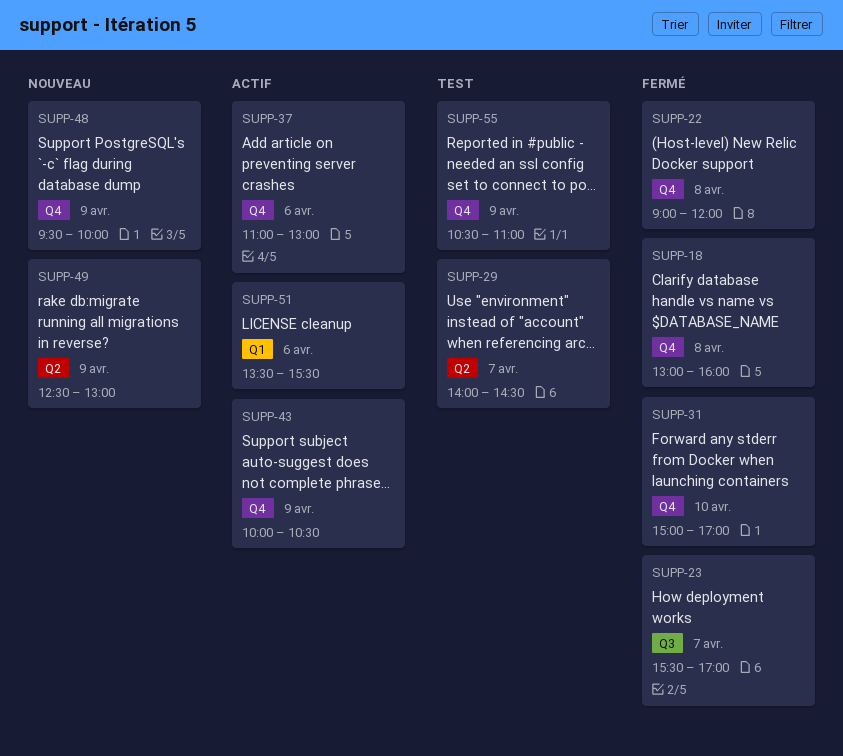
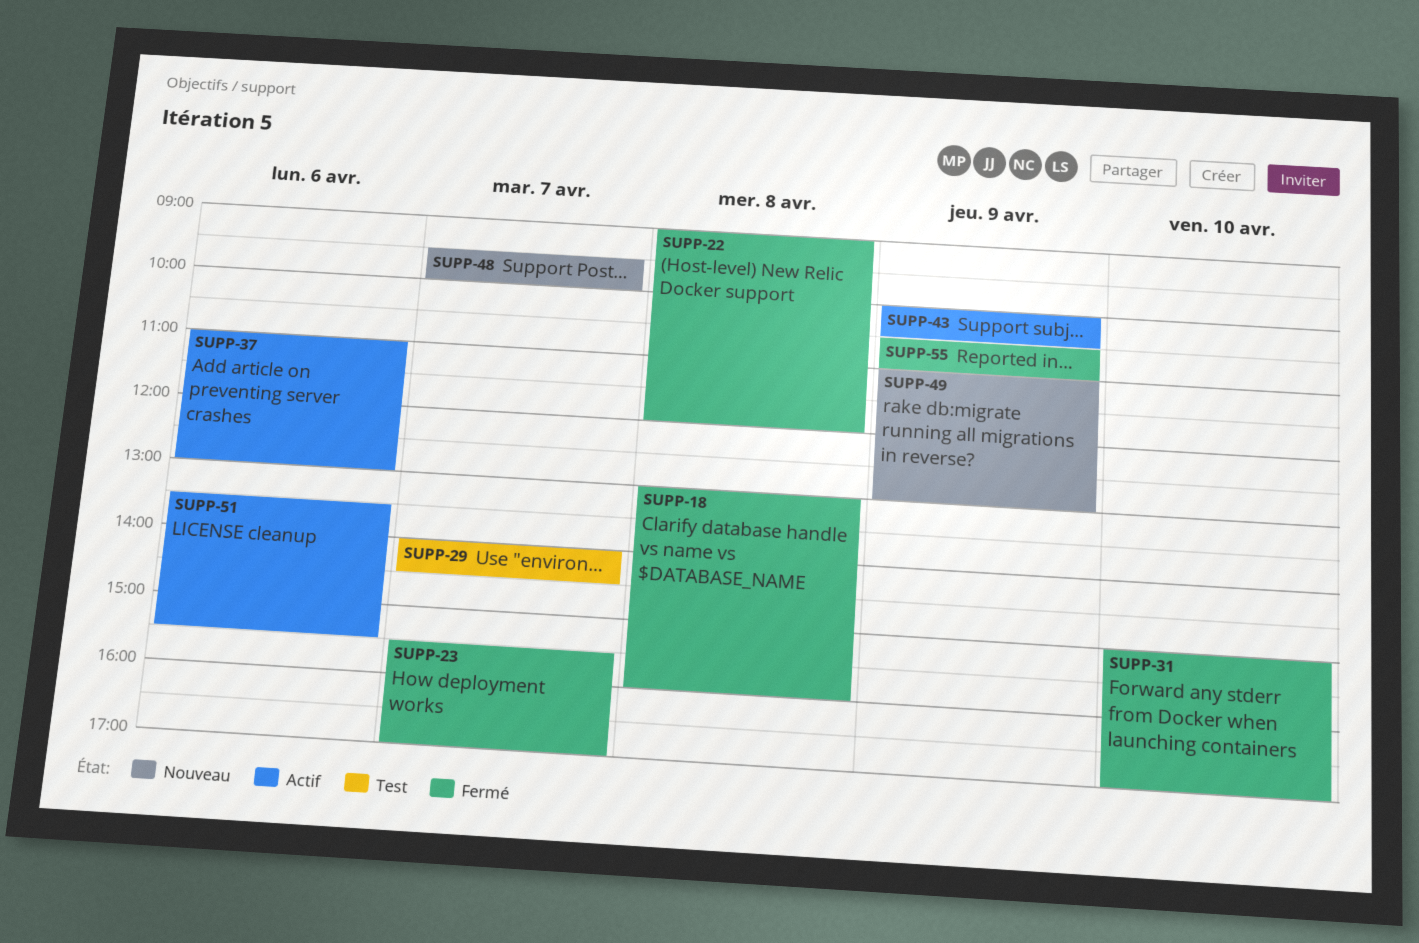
SUPP-48, day: Apr 9 -> Apr 7
SUPP-49, begins: 12:30 -> 11:00
SUPP-55, status: Test -> Fermé

